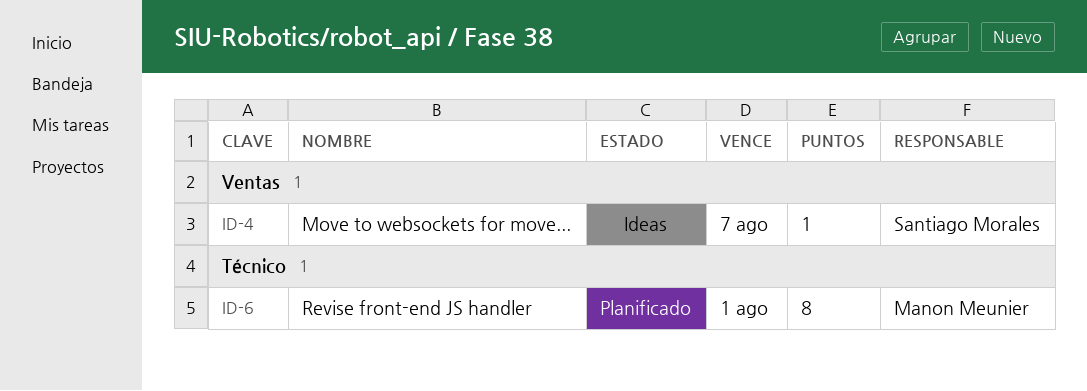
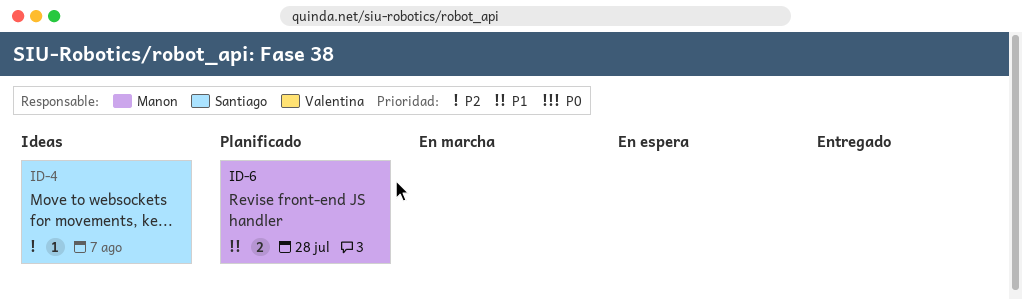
ID-6, estimate: 8 -> 2
ID-6, due: Aug 1 -> Jul 28

